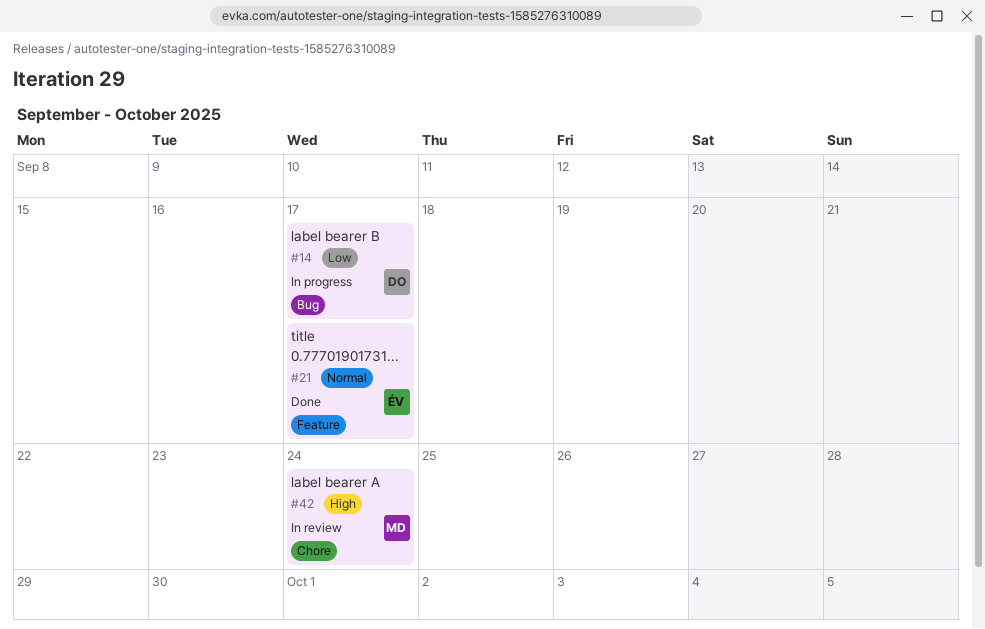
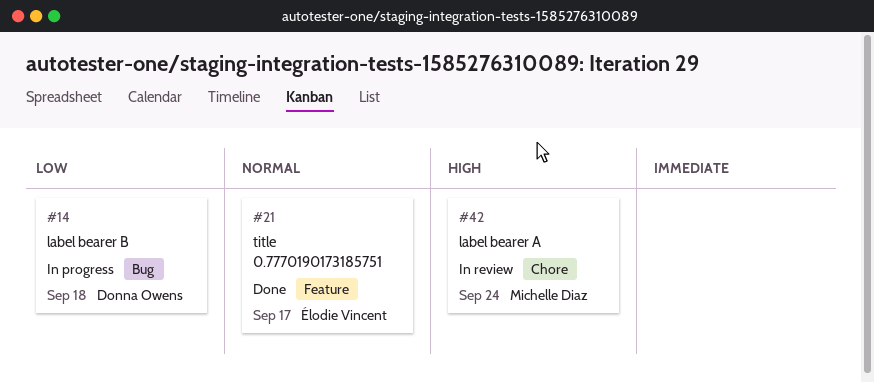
#14, due: Sep 17 -> Sep 18

